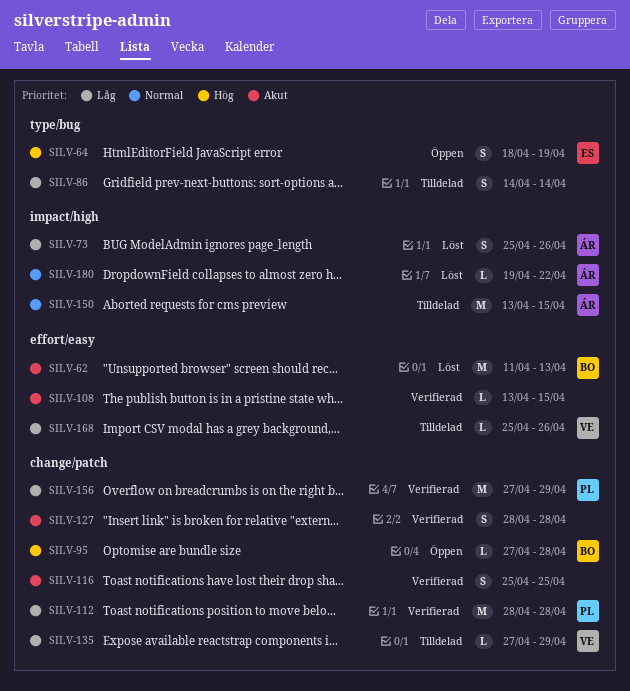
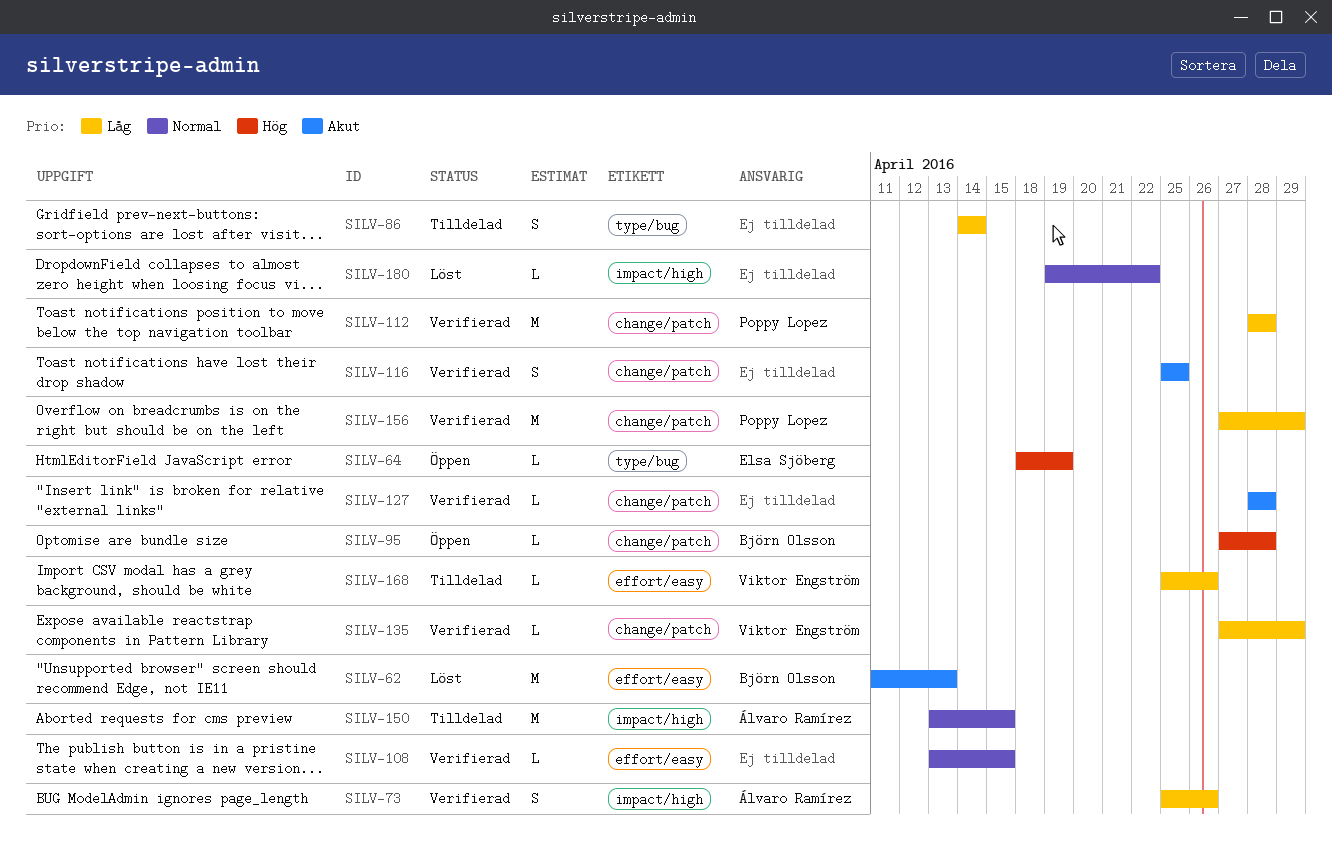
SILV-64, estimate: S -> L
SILV-73, status: Löst -> Verifierad
SILV-108, priority: Akut -> Normal
SILV-127, estimate: S -> L
SILV-135, status: Tilldelad -> Verifierad
SILV-180, owner: Álvaro Ramírez -> none

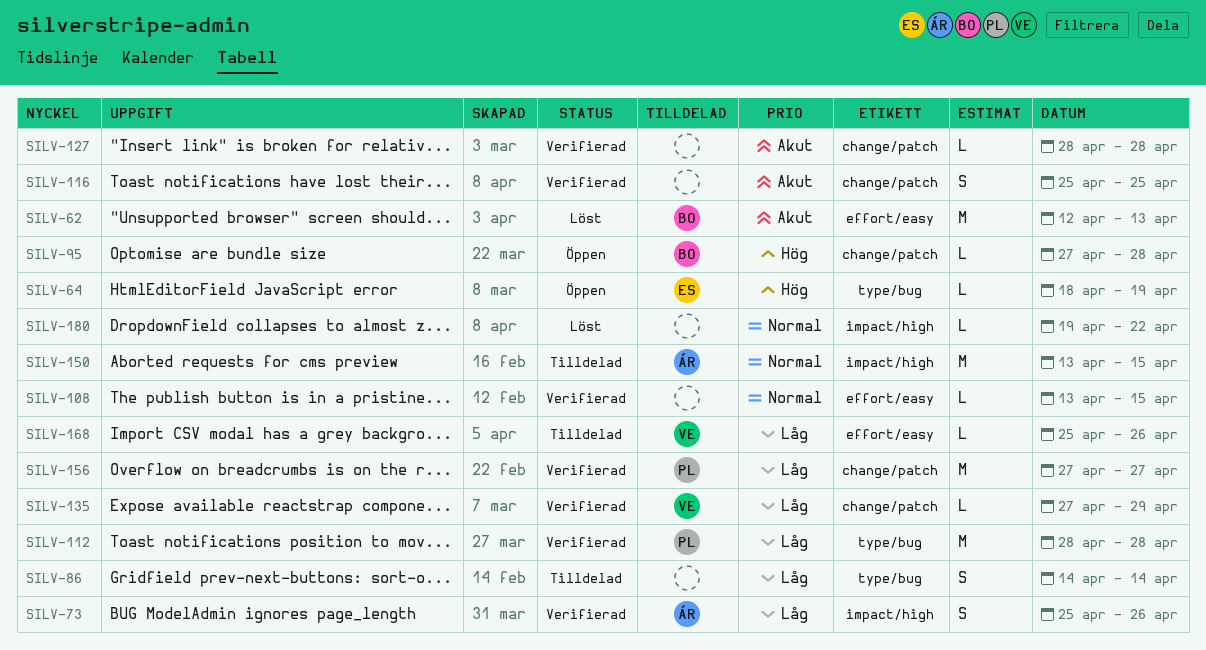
SILV-62, start: Apr 11 -> Apr 12
SILV-112, label: change/patch -> type/bug
SILV-156, due: Apr 29 -> Apr 27

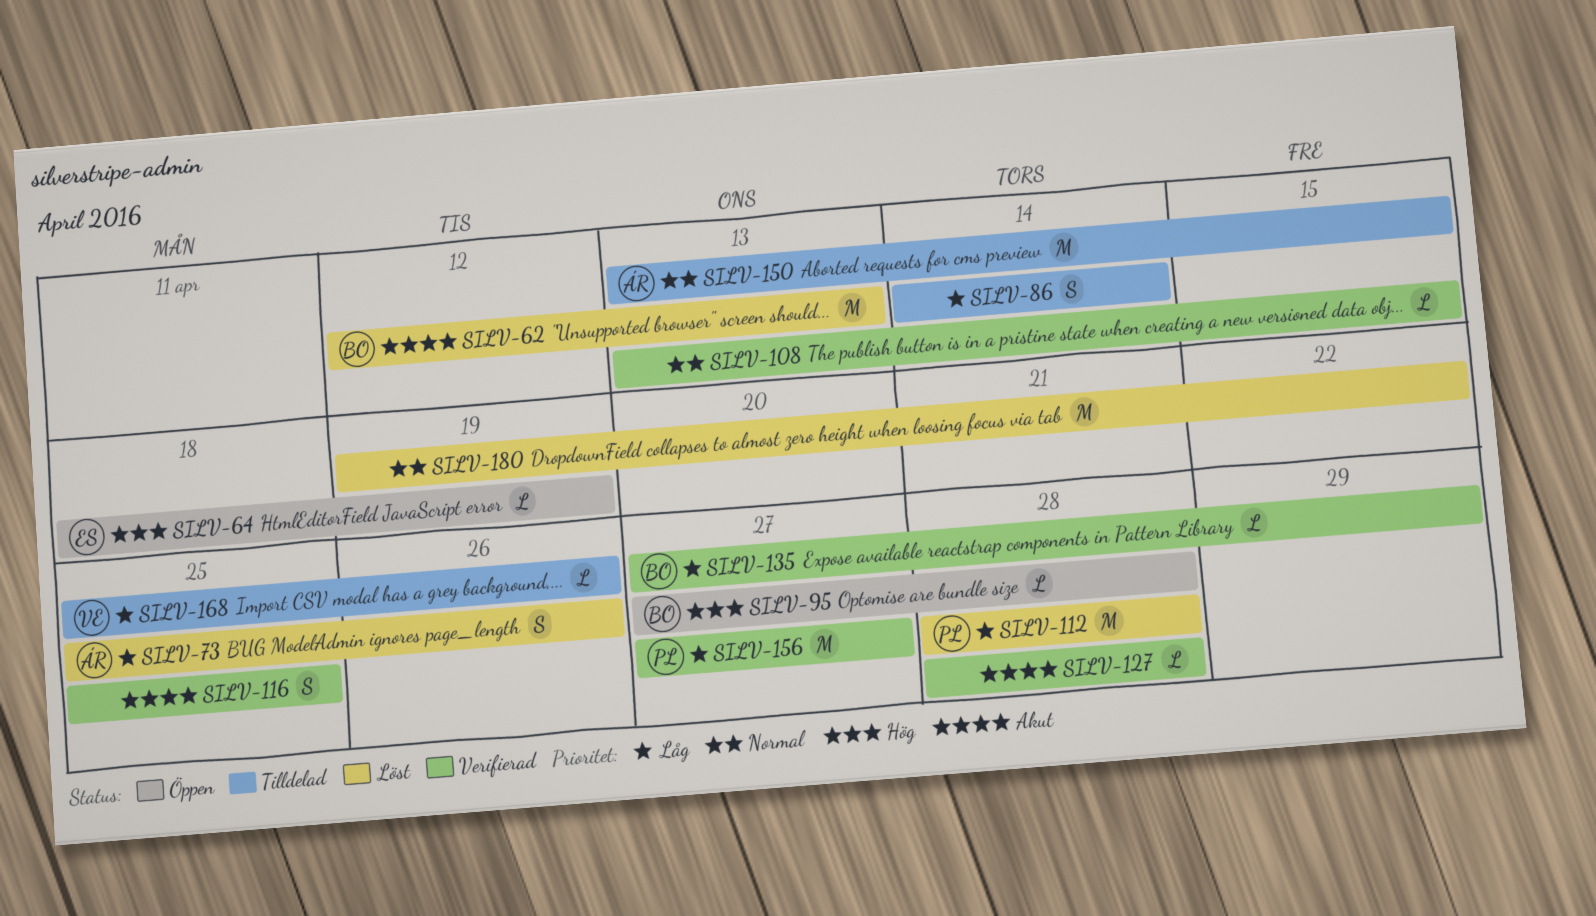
SILV-73, status: Verifierad -> Löst
SILV-112, status: Verifierad -> Löst
SILV-135, owner: VE -> BO
SILV-180, estimate: L -> M

